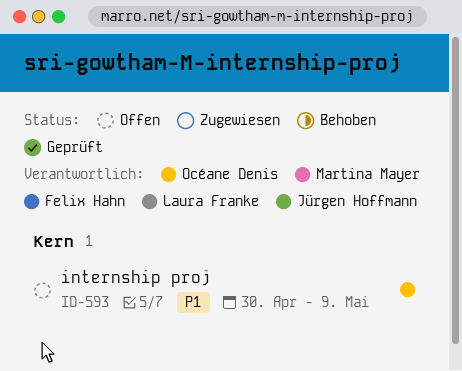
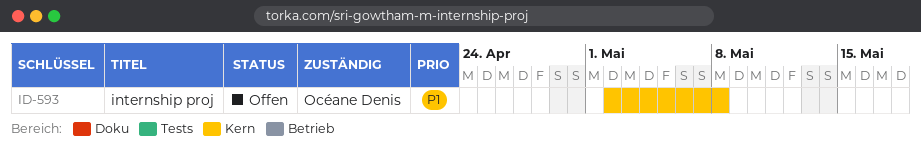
ID-593, start: Apr 30 -> May 2
ID-593, due: May 9 -> May 8

